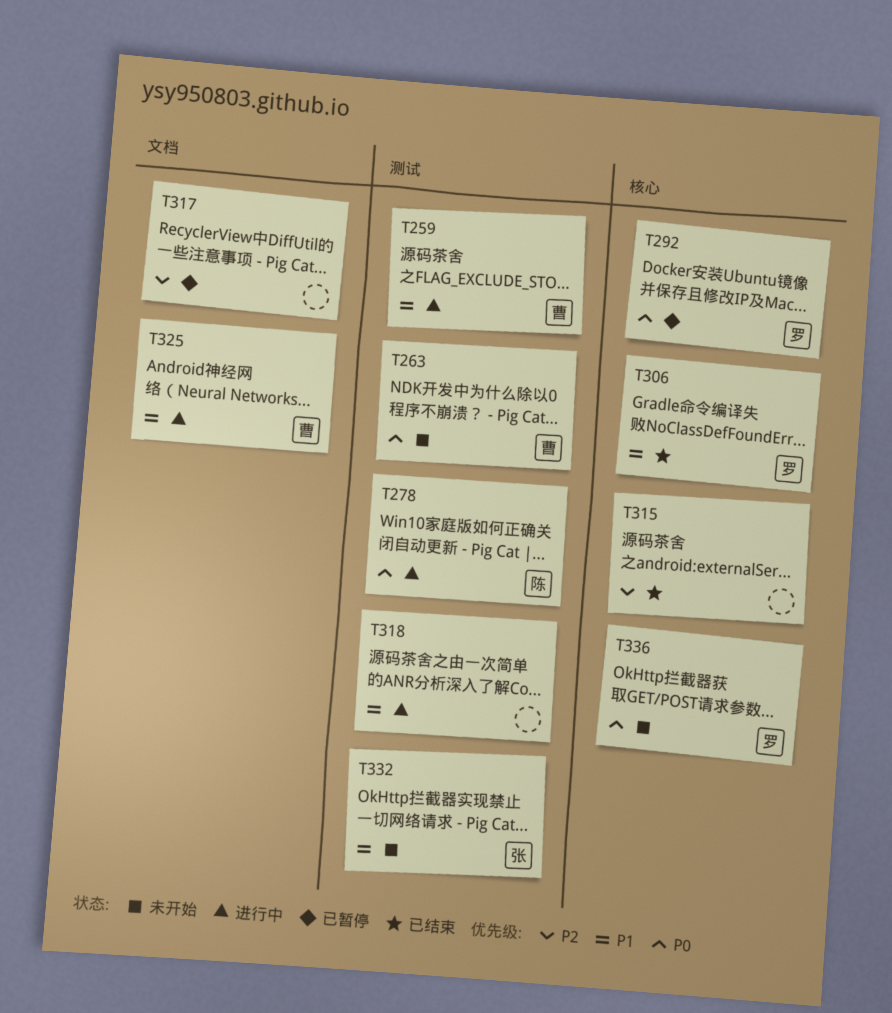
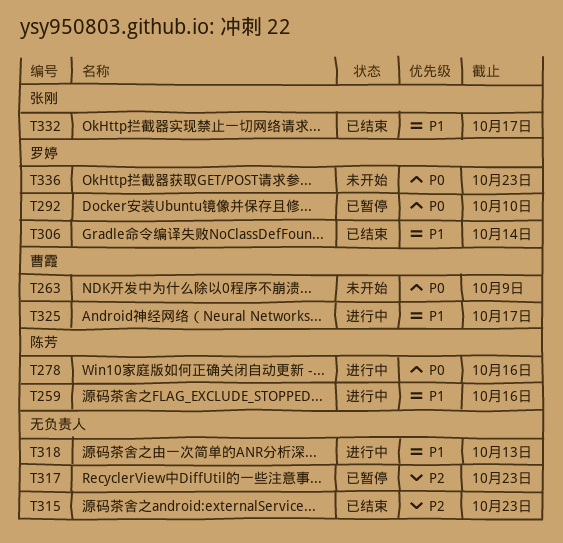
T259, owner: 曹霞 -> 陈芳
T332, status: 未开始 -> 已结束

